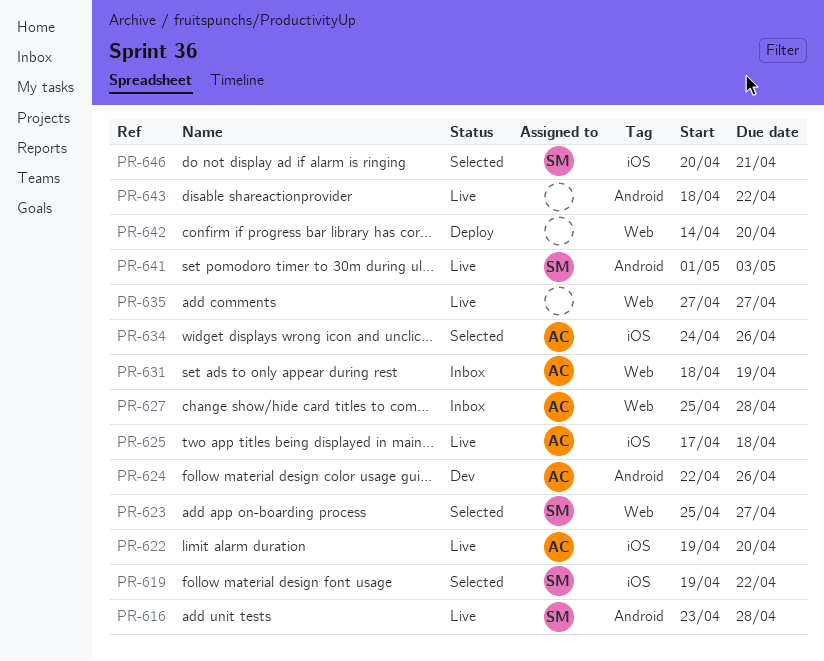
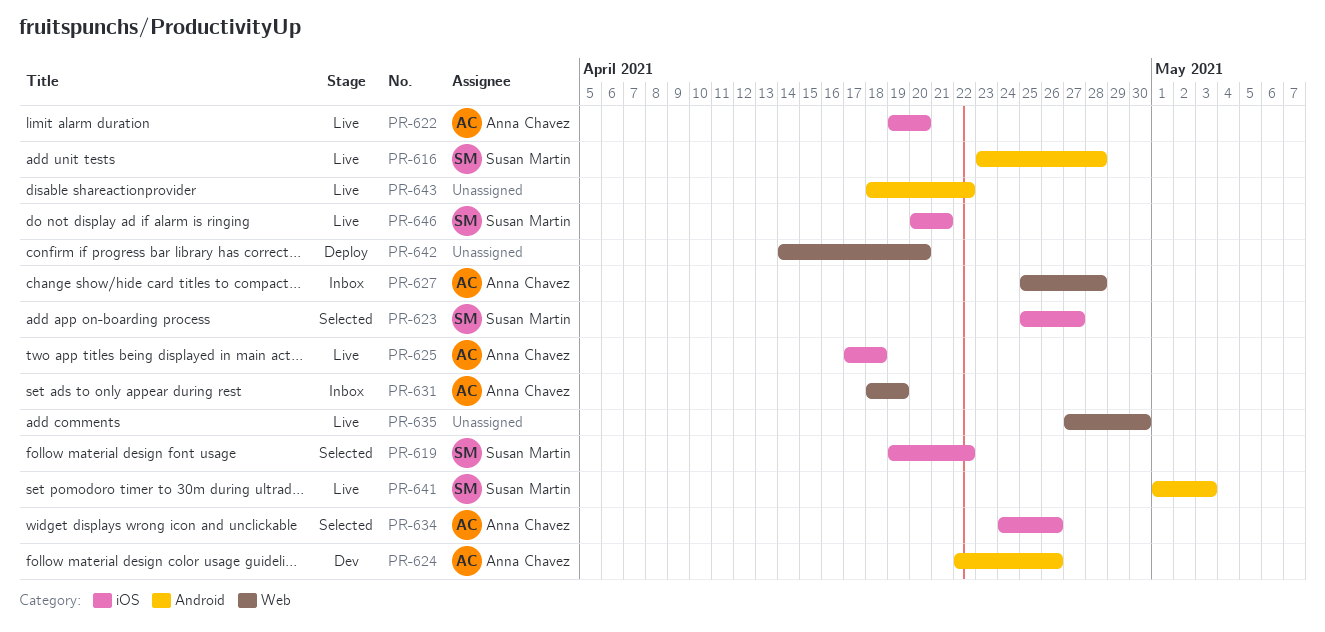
PR-623, label: Web -> iOS
PR-635, due: Apr 27 -> Apr 30
PR-646, status: Selected -> Live

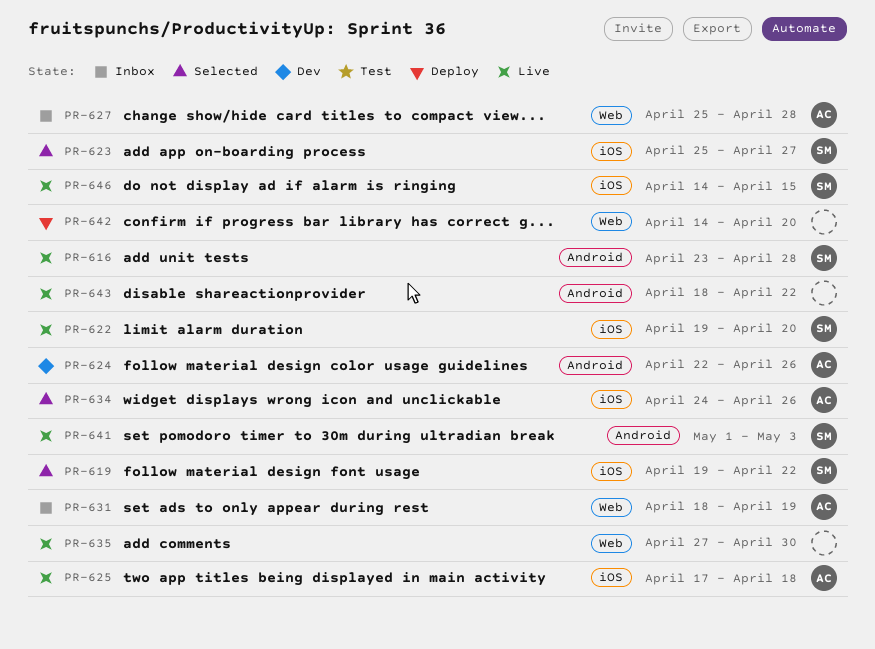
PR-622, owner: Anna Chavez -> Susan Martin
PR-646, start: Apr 20 -> Apr 14
PR-646, due: Apr 21 -> Apr 15

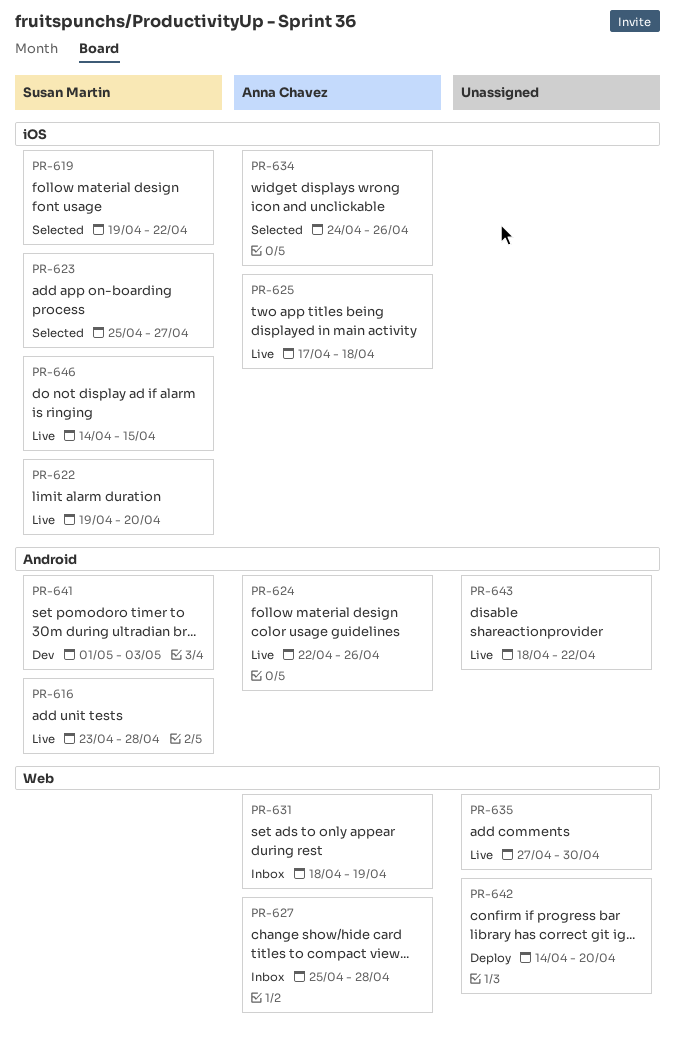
PR-624, status: Dev -> Live
PR-641, status: Live -> Dev

